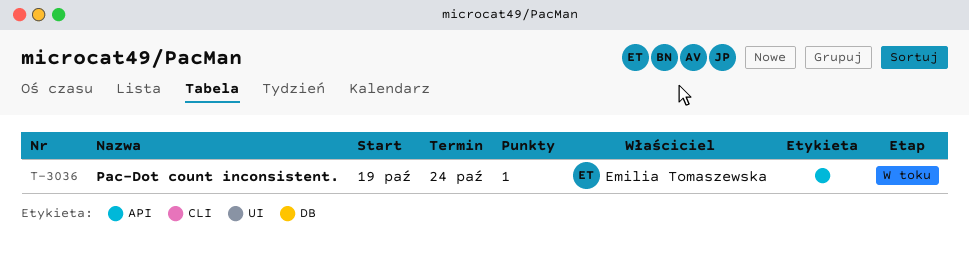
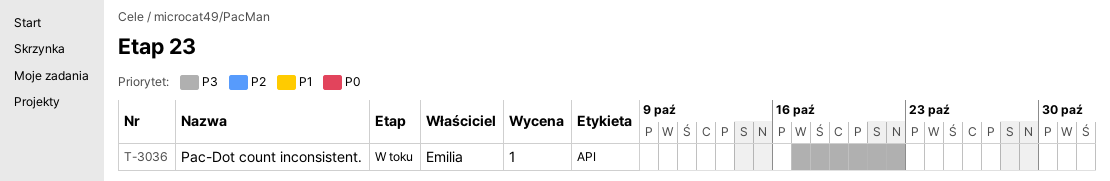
T-3036, start: Oct 19 -> Oct 17
T-3036, due: Oct 24 -> Oct 22

